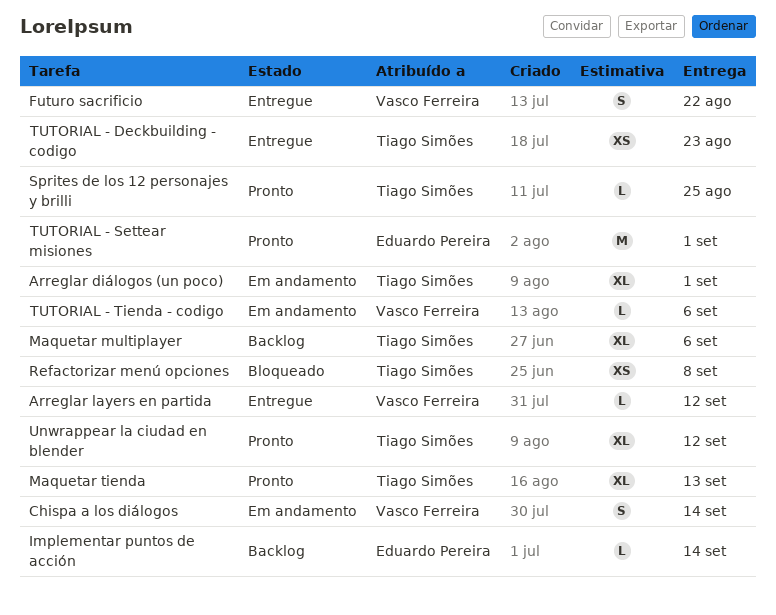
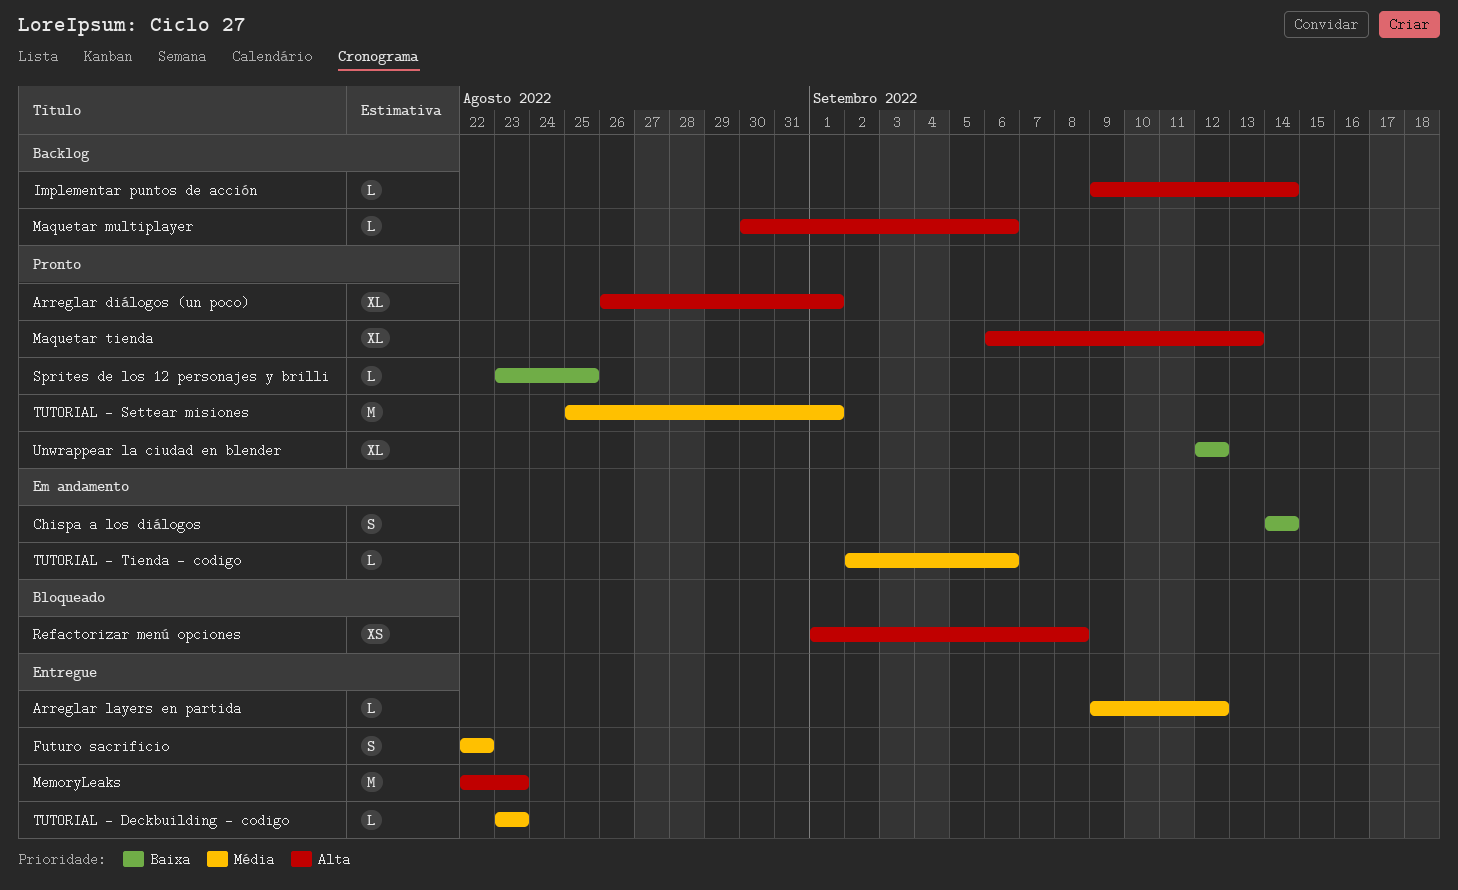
Arreglar diálogos (un poco), status: Em andamento -> Pronto
Maquetar multiplayer, estimate: XL -> L
MemoryLeaks: none -> present
TUTORIAL - Deckbuilding - codigo, estimate: XS -> L

